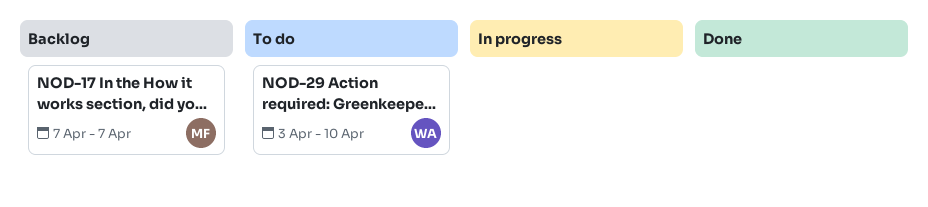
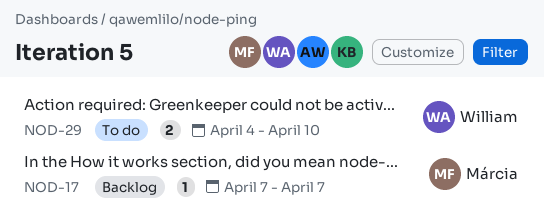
NOD-29, start: Apr 3 -> Apr 4

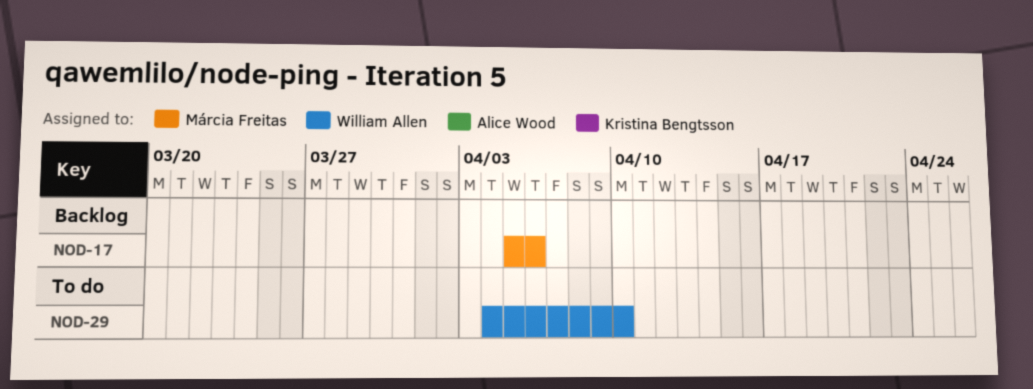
NOD-17, start: Apr 7 -> Apr 5
NOD-17, due: Apr 7 -> Apr 6

